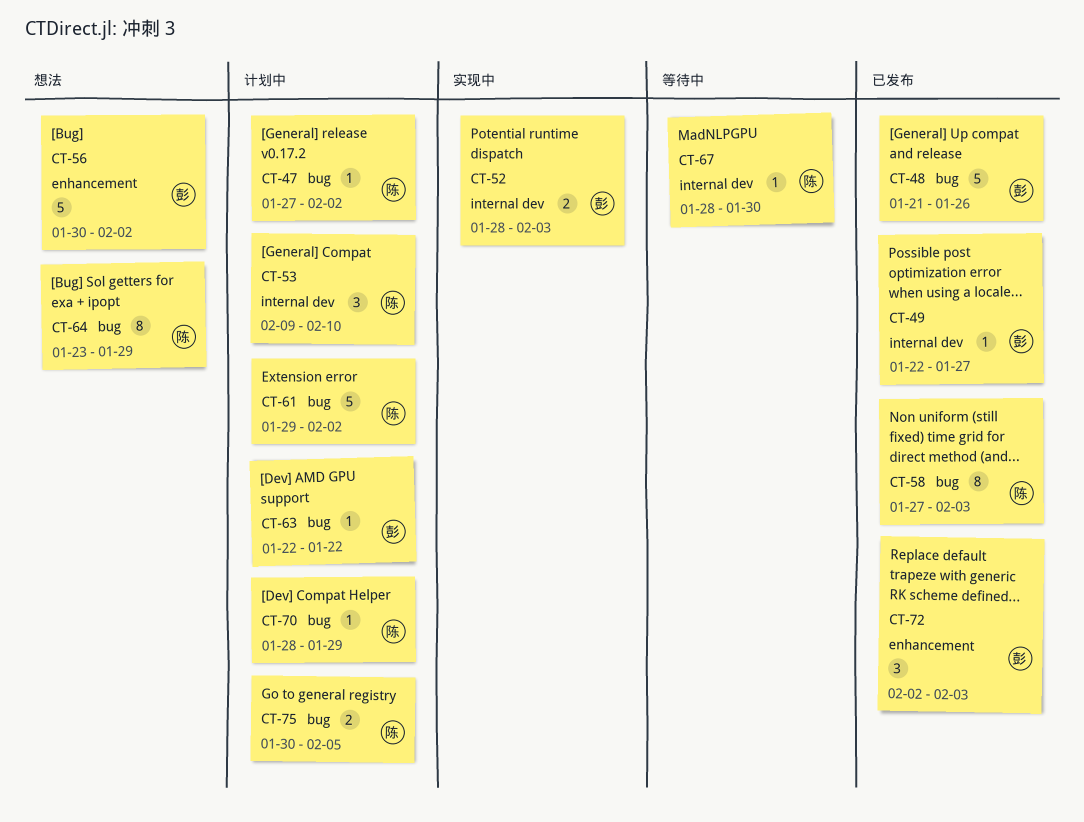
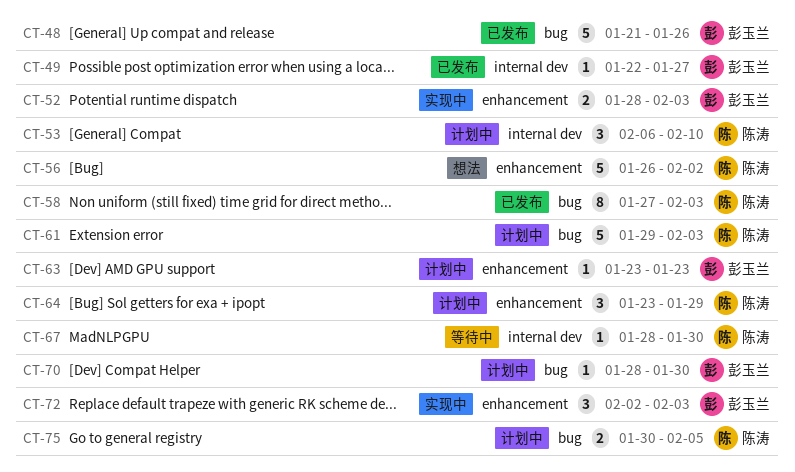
CT-47: present -> none
CT-52, label: internal dev -> enhancement
CT-53, start: Feb 9 -> Feb 6
CT-56, owner: 彭玉兰 -> 陈涛
CT-56, start: Jan 30 -> Jan 26
CT-61, due: Feb 2 -> Feb 3
CT-63, label: bug -> enhancement
CT-63, start: Jan 22 -> Jan 23
CT-63, due: Jan 22 -> Jan 23
CT-64, status: 想法 -> 计划中
CT-64, label: bug -> enhancement
CT-64, estimate: 8 -> 3
CT-70, owner: 陈涛 -> 彭玉兰
CT-70, due: Jan 29 -> Jan 30
CT-72, status: 已发布 -> 实现中

